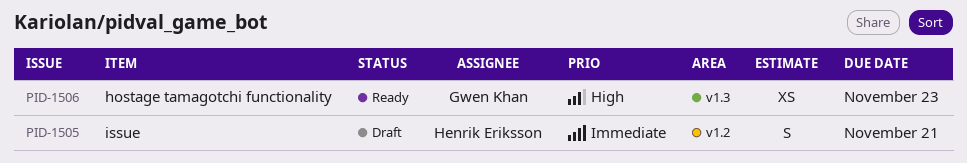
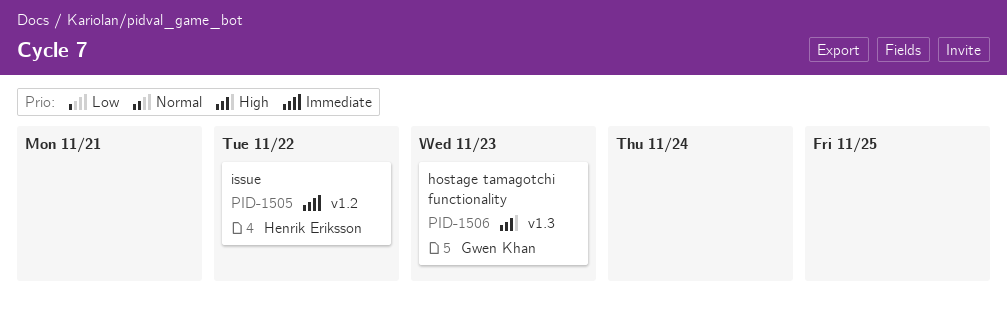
PID-1505, due: Nov 21 -> Nov 22

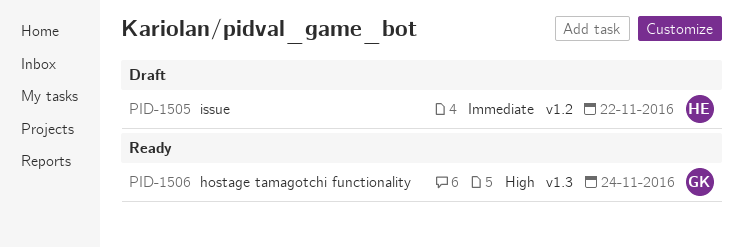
PID-1506, due: Nov 23 -> Nov 24

